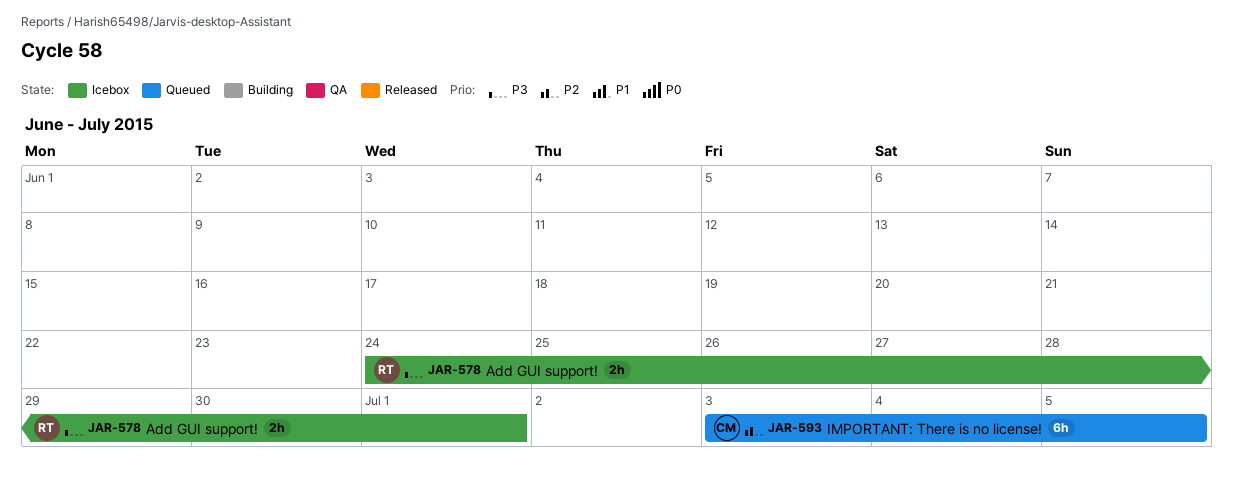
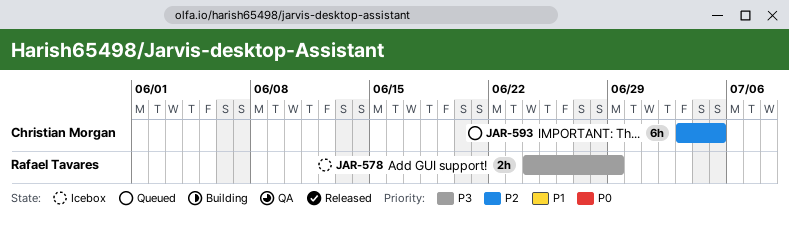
JAR-578, due: Jul 1 -> Jun 29

